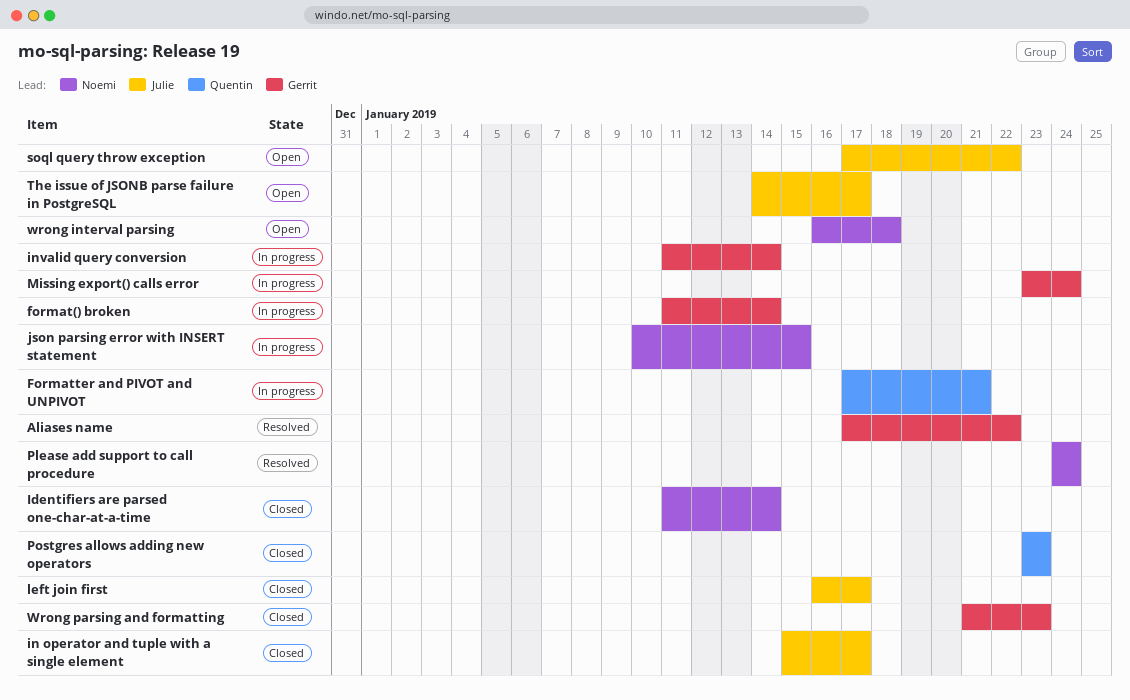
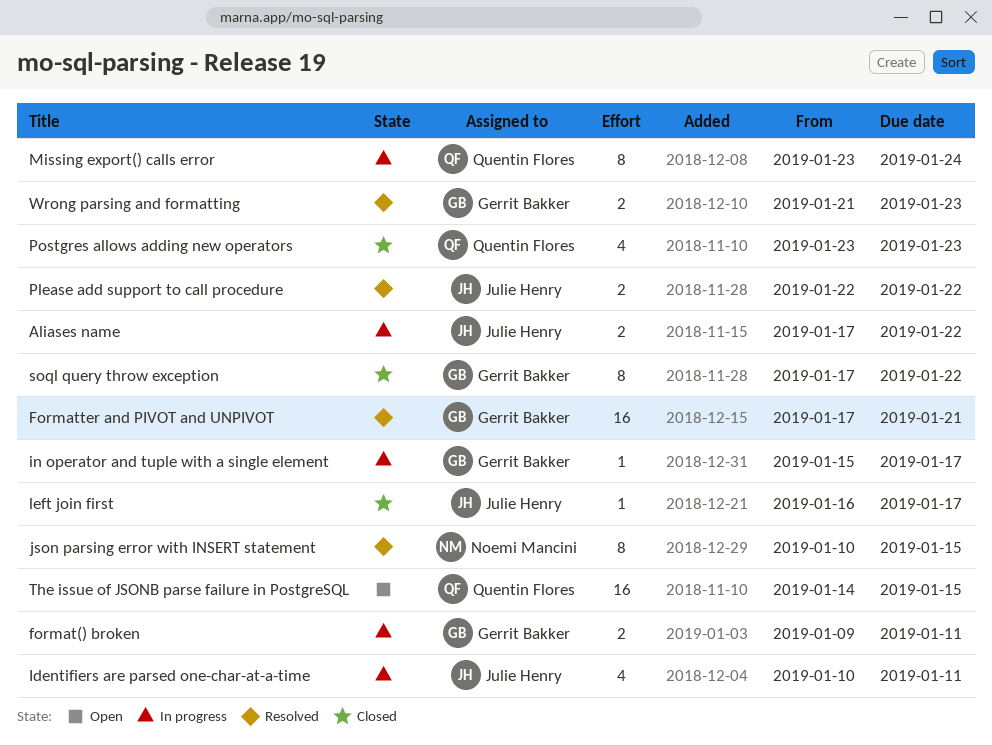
Aliases name, status: Resolved -> In progress
Aliases name, owner: Gerrit Bakker -> Julie Henry
format() broken, start: Jan 11 -> Jan 9
format() broken, due: Jan 14 -> Jan 11
Formatter and PIVOT and UNPIVOT, status: In progress -> Resolved
Formatter and PIVOT and UNPIVOT, owner: Quentin Flores -> Gerrit Bakker
Identifiers are parsed one-char-at-a-time, status: Closed -> In progress
Identifiers are parsed one-char-at-a-time, owner: Noemi Mancini -> Julie Henry
Identifiers are parsed one-char-at-a-time, start: Jan 11 -> Jan 10
Identifiers are parsed one-char-at-a-time, due: Jan 14 -> Jan 11
in operator and tuple with a single element, status: Closed -> In progress
in operator and tuple with a single element, owner: Julie Henry -> Gerrit Bakker
invalid query conversion: present -> none
json parsing error with INSERT statement, status: In progress -> Resolved
Missing export() calls error, owner: Gerrit Bakker -> Quentin Flores
Please add support to call procedure, owner: Noemi Mancini -> Julie Henry
Please add support to call procedure, start: Jan 24 -> Jan 22
Please add support to call procedure, due: Jan 24 -> Jan 22
soql query throw exception, status: Open -> Closed
soql query throw exception, owner: Julie Henry -> Gerrit Bakker
The issue of JSONB parse failure in PostgreSQL, owner: Julie Henry -> Quentin Flores
The issue of JSONB parse failure in PostgreSQL, due: Jan 17 -> Jan 15
wrong interval parsing: present -> none
Wrong parsing and formatting, status: Closed -> Resolved

